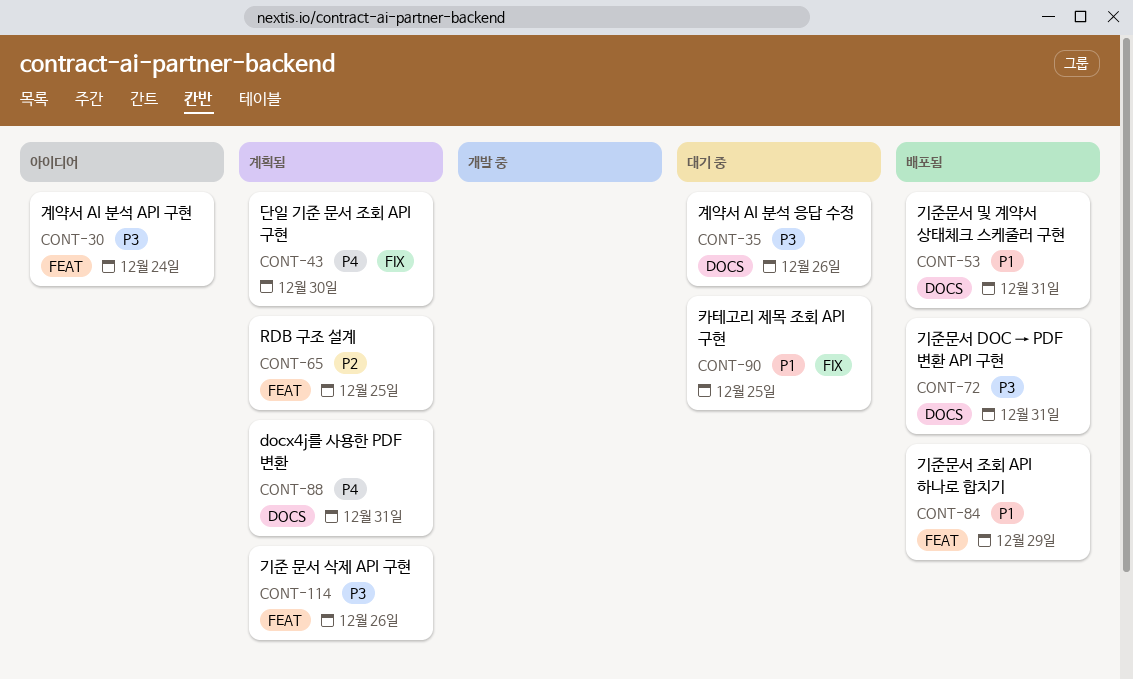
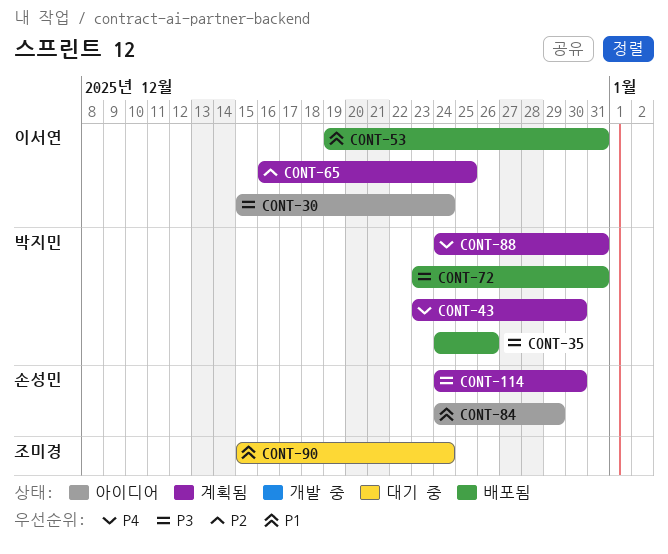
CONT-35, status: 대기 중 -> 배포됨
CONT-84, status: 배포됨 -> 아이디어
CONT-90, due: Dec 25 -> Dec 24
CONT-114, due: Dec 26 -> Dec 30

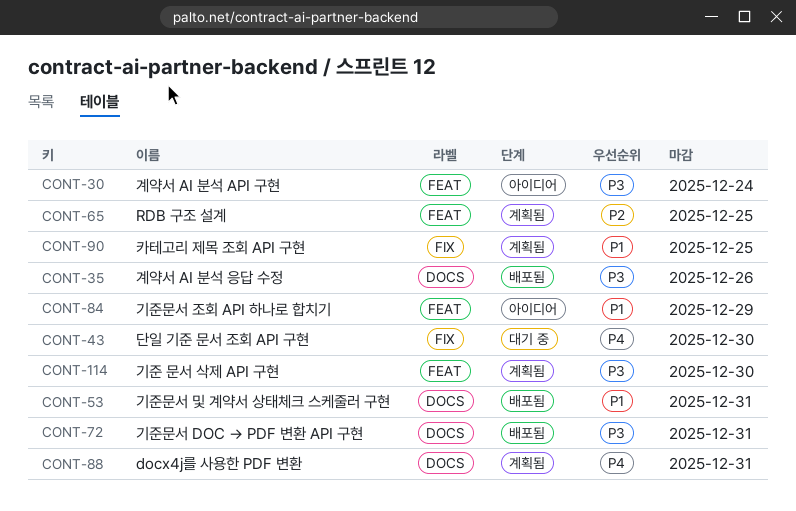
CONT-43, status: 계획됨 -> 대기 중
CONT-90, status: 대기 중 -> 계획됨
CONT-90, due: Dec 24 -> Dec 25

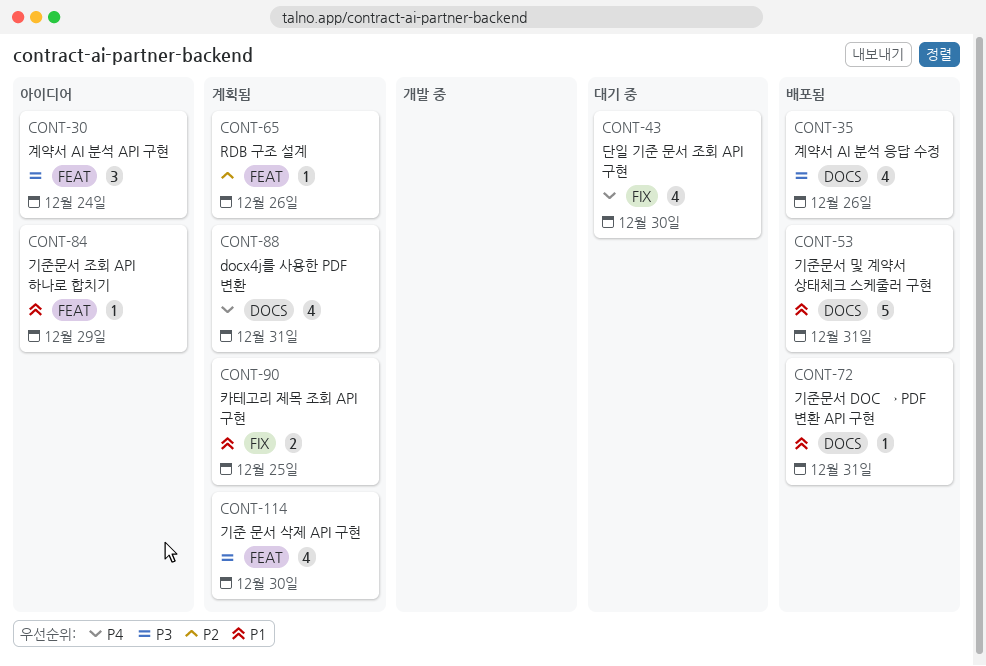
CONT-65, due: Dec 25 -> Dec 26
CONT-72, priority: P3 -> P1

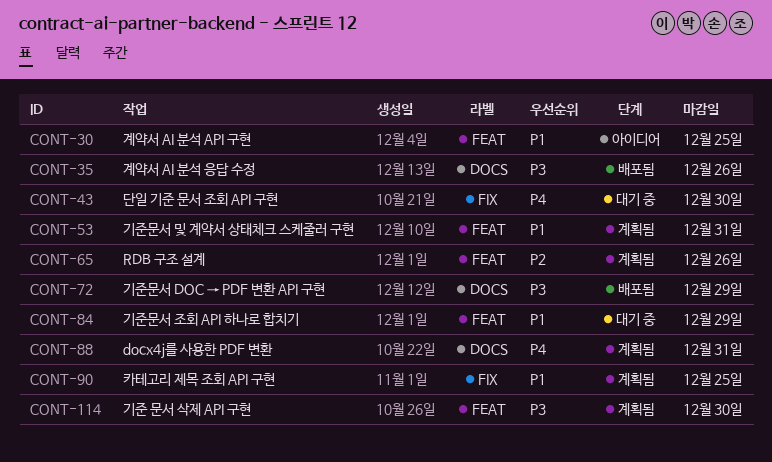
CONT-30, priority: P3 -> P1
CONT-30, due: Dec 24 -> Dec 25
CONT-53, status: 배포됨 -> 계획됨
CONT-53, label: DOCS -> FEAT
CONT-72, priority: P1 -> P3
CONT-72, due: Dec 31 -> Dec 29
CONT-84, status: 아이디어 -> 대기 중

